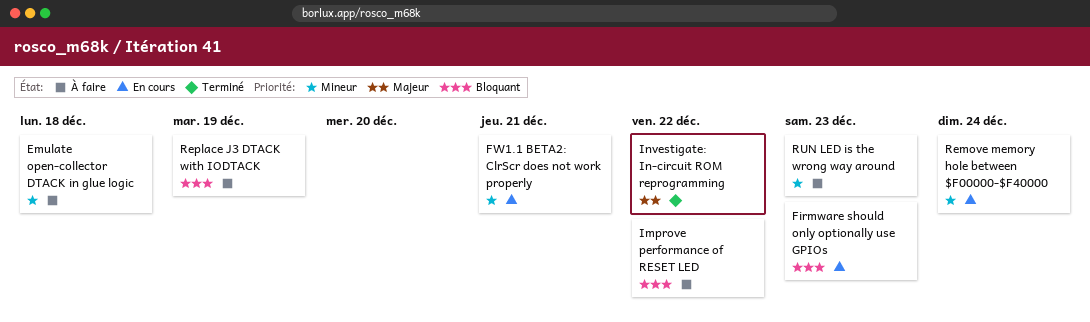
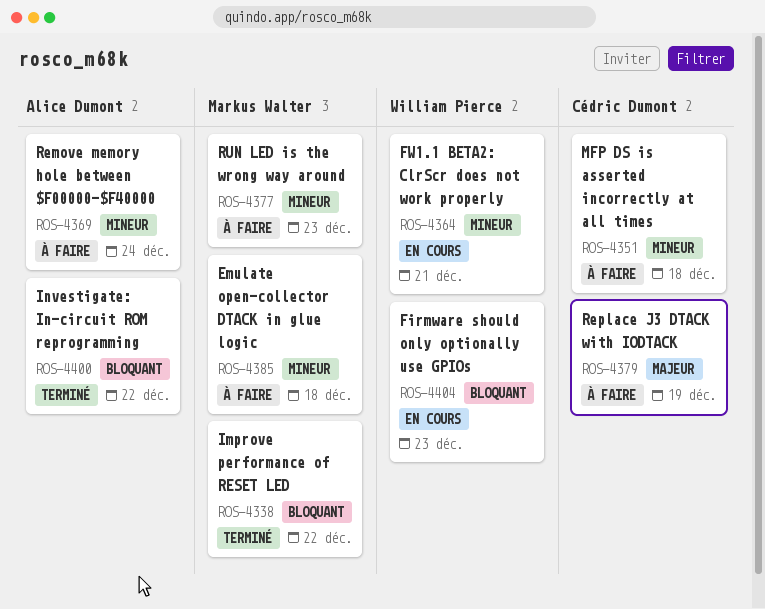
Improve performance of RESET LED, status: À faire -> Terminé
Investigate: In-circuit ROM reprogramming, priority: Majeur -> Bloquant
MFP DS is asserted incorrectly at all times: none -> present
Remove memory hole between $F00000-$F40000, status: En cours -> À faire
Replace J3 DTACK with IODTACK, priority: Bloquant -> Majeur

